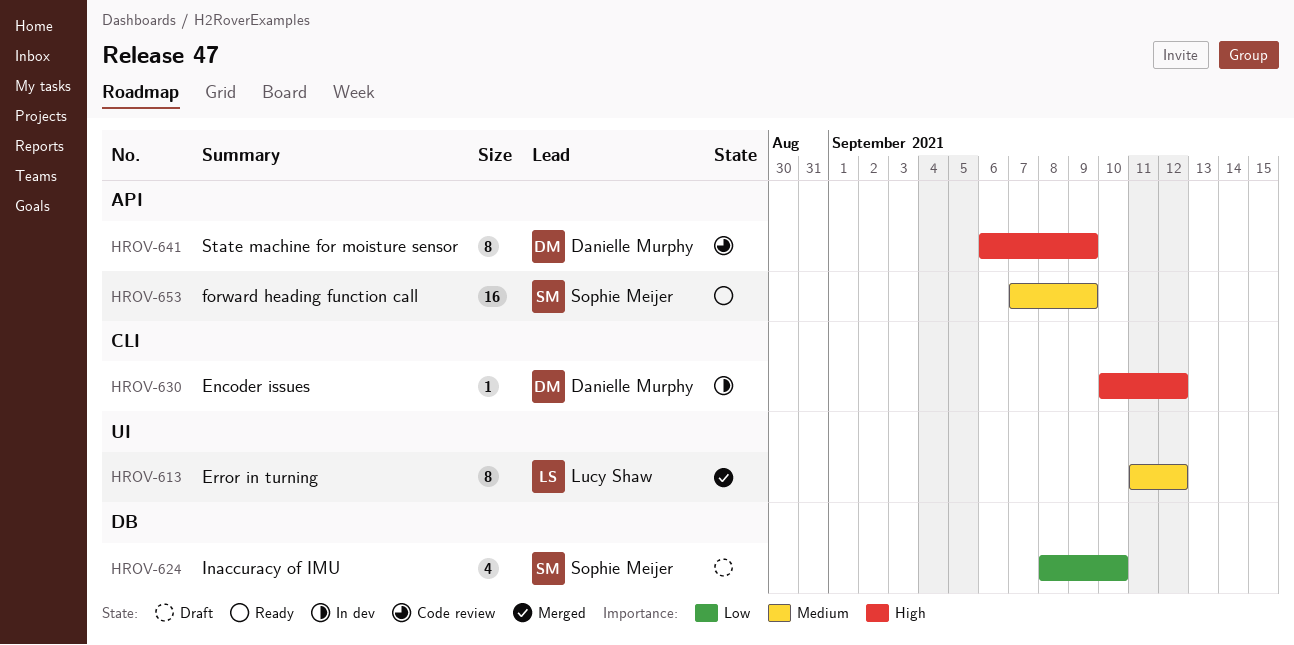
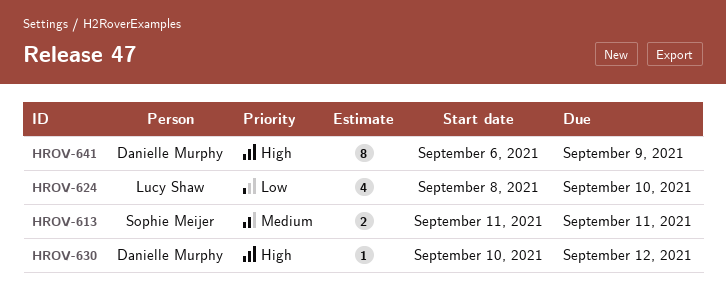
HROV-613, owner: Lucy Shaw -> Sophie Meijer
HROV-613, estimate: 8 -> 2
HROV-613, due: Sep 12 -> Sep 11
HROV-624, owner: Sophie Meijer -> Lucy Shaw
HROV-653: present -> none

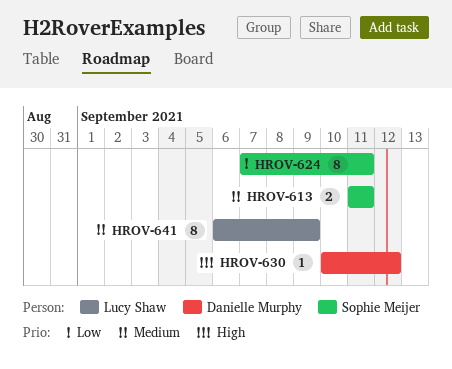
HROV-624, owner: Lucy Shaw -> Sophie Meijer
HROV-624, estimate: 4 -> 8
HROV-624, start: Sep 8 -> Sep 7
HROV-624, due: Sep 10 -> Sep 11
HROV-641, owner: Danielle Murphy -> Lucy Shaw
HROV-641, priority: High -> Medium

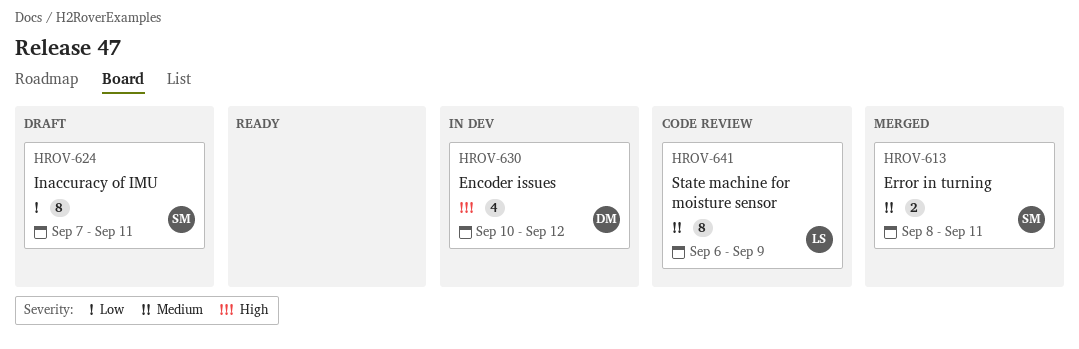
HROV-613, start: Sep 11 -> Sep 8
HROV-630, estimate: 1 -> 4

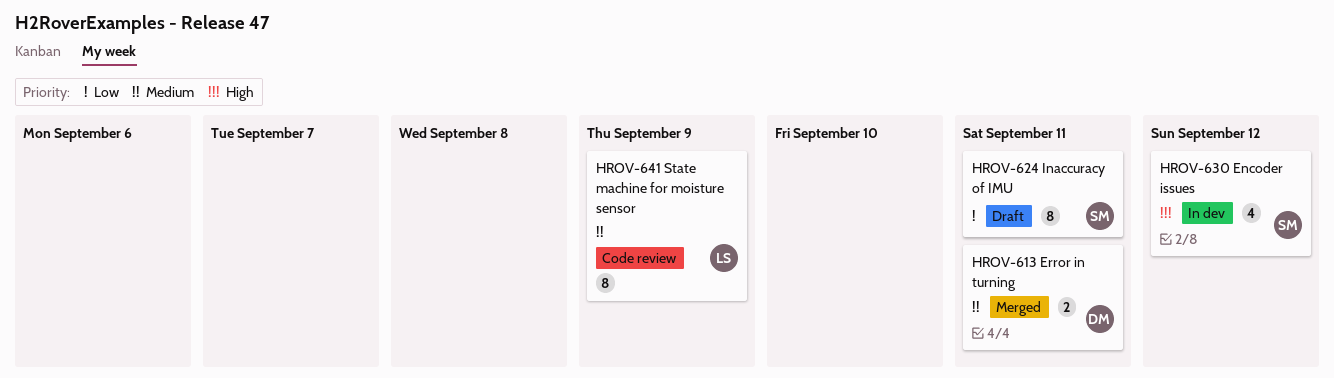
HROV-613, owner: SM -> DM
HROV-630, owner: DM -> SM

